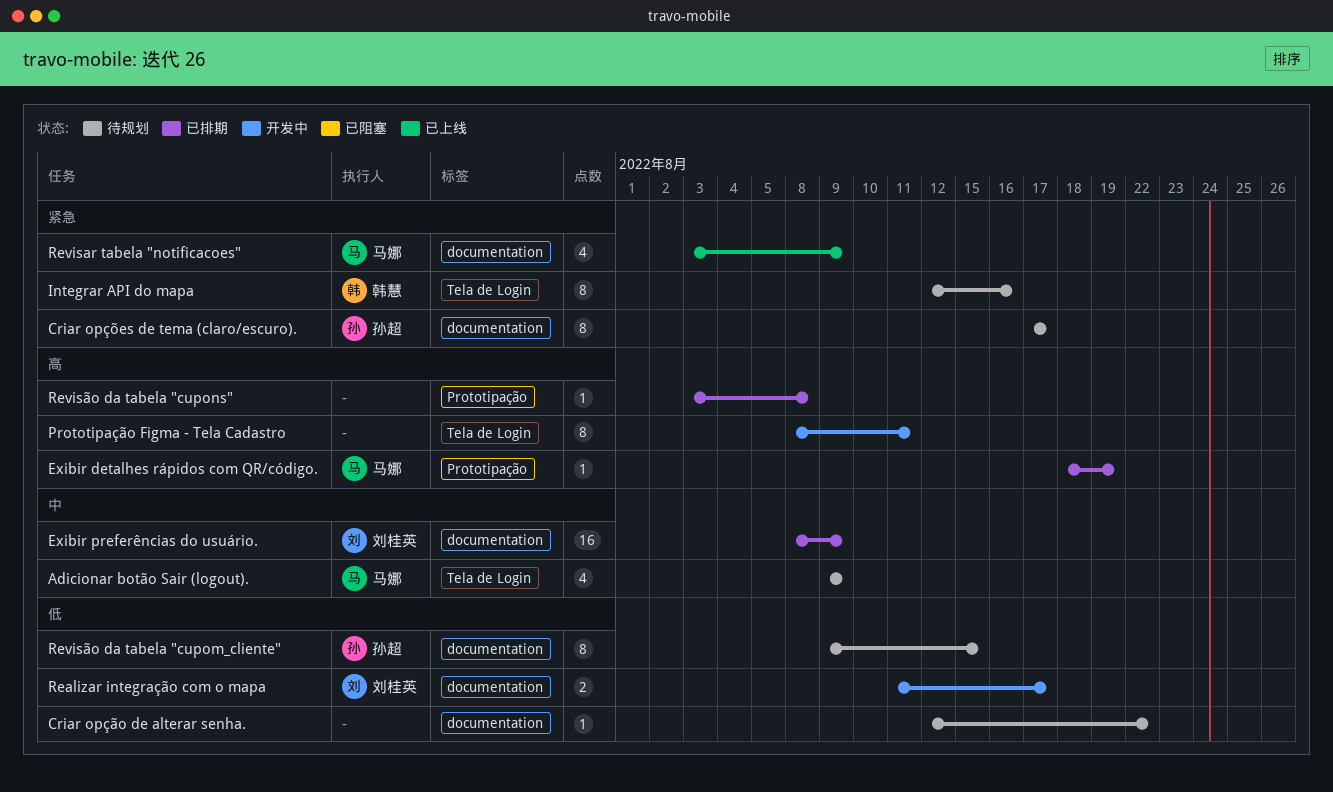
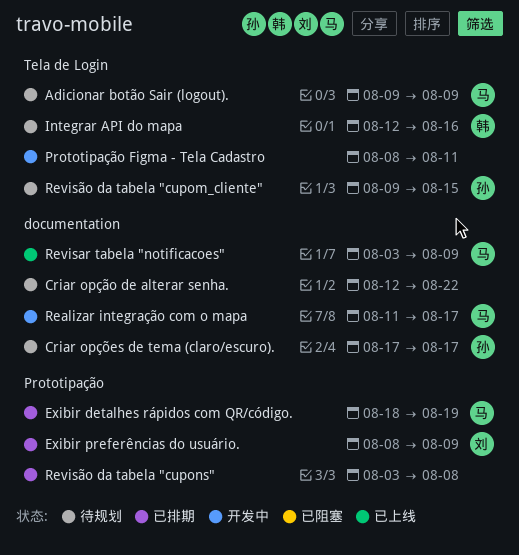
Exibir preferências do usuário., label: documentation -> Prototipação
Realizar integração com o mapa, owner: 刘桂英 -> 马娜
Revisão da tabela "cupom_cliente", label: documentation -> Tela de Login

